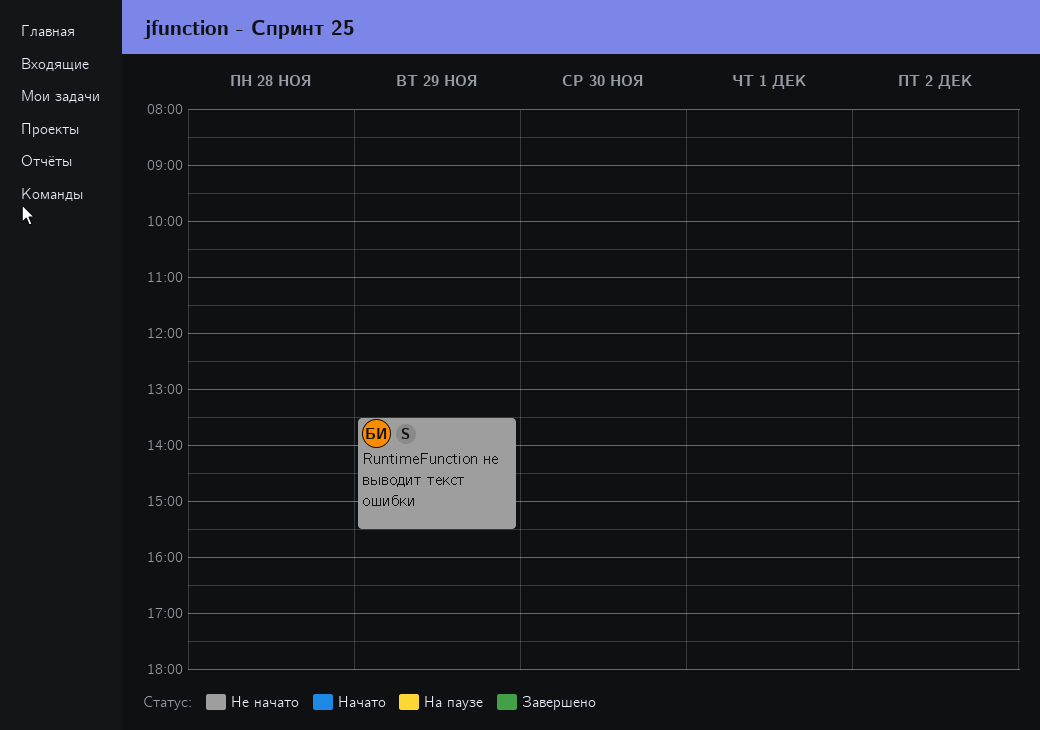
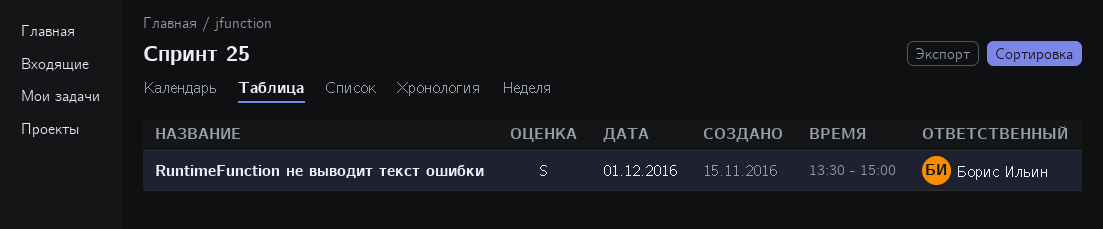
RuntimeFunction не выводит текст ошибки, day: Nov 29 -> Dec 1
RuntimeFunction не выводит текст ошибки, ends: 15:30 -> 15:00

